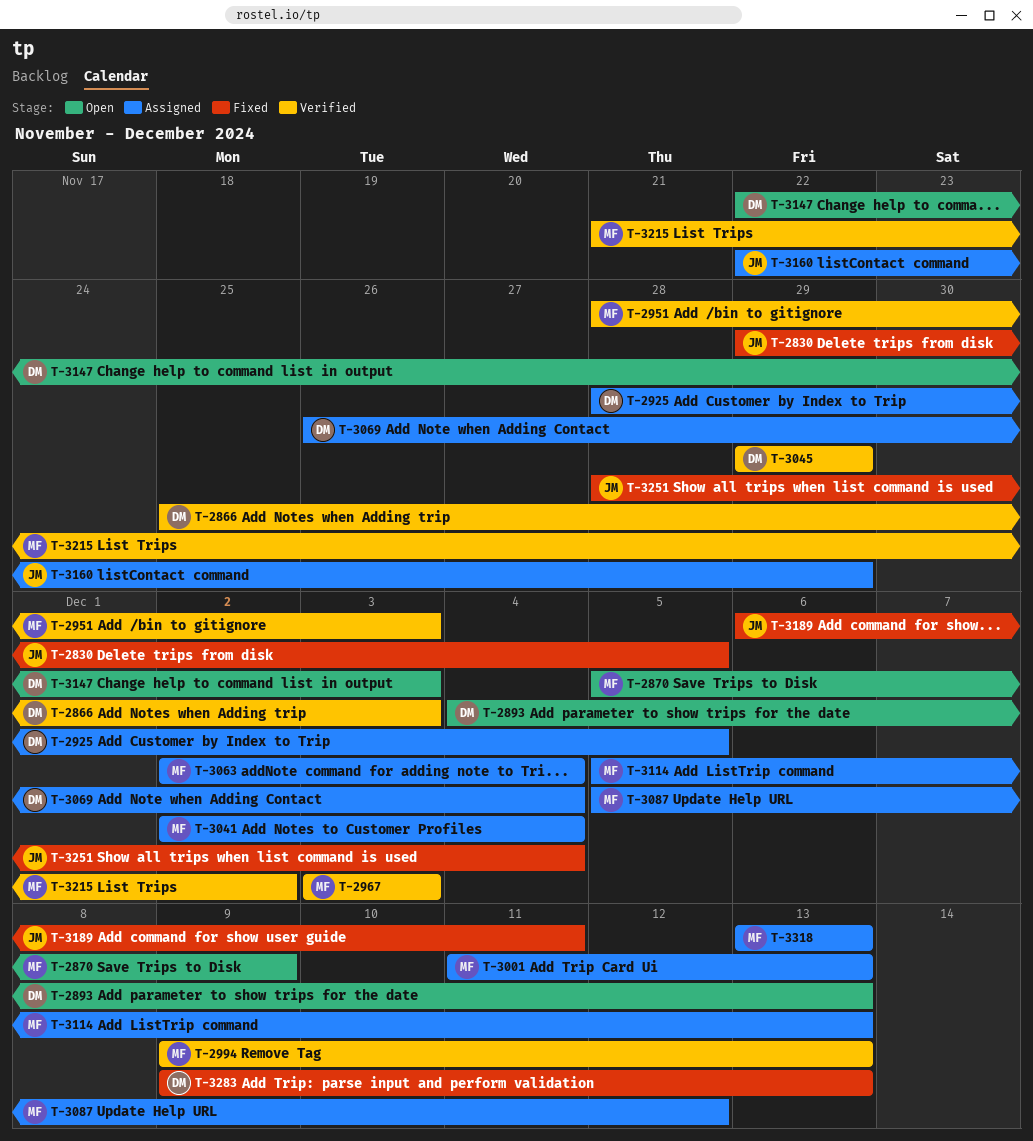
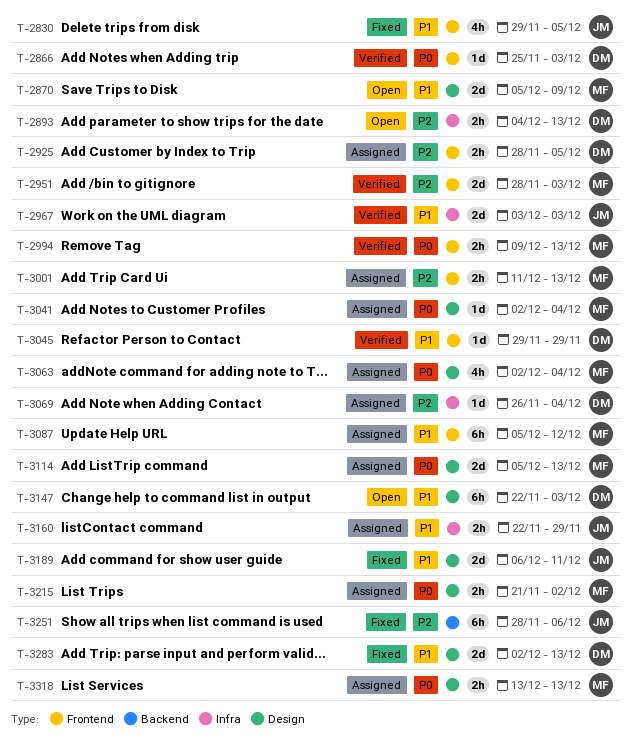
T-2967, owner: MF -> JM
T-3215, status: Verified -> Assigned
T-3251, due: Dec 4 -> Dec 6
T-3283, start: Dec 9 -> Dec 2

